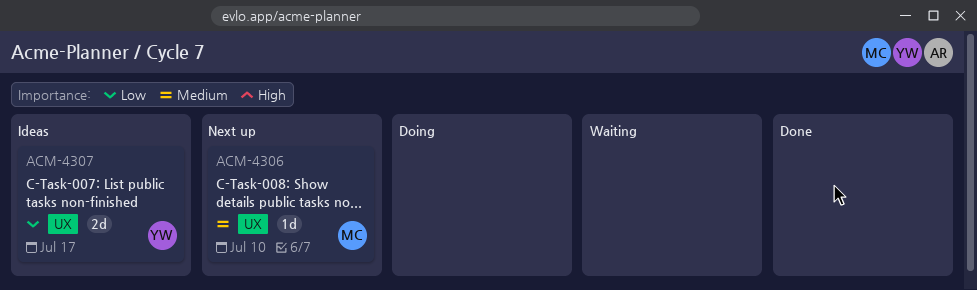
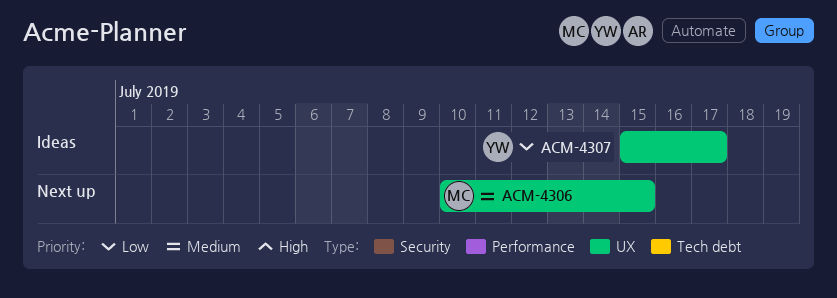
ACM-4306, due: Jul 10 -> Jul 15

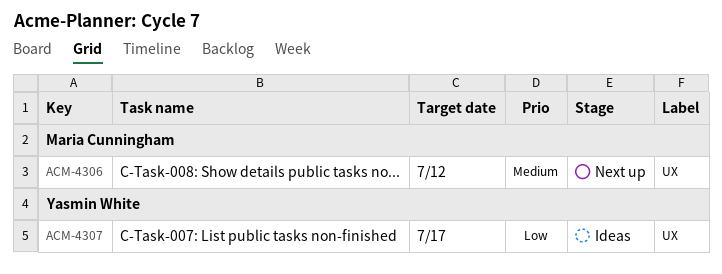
ACM-4306, due: Jul 15 -> Jul 12

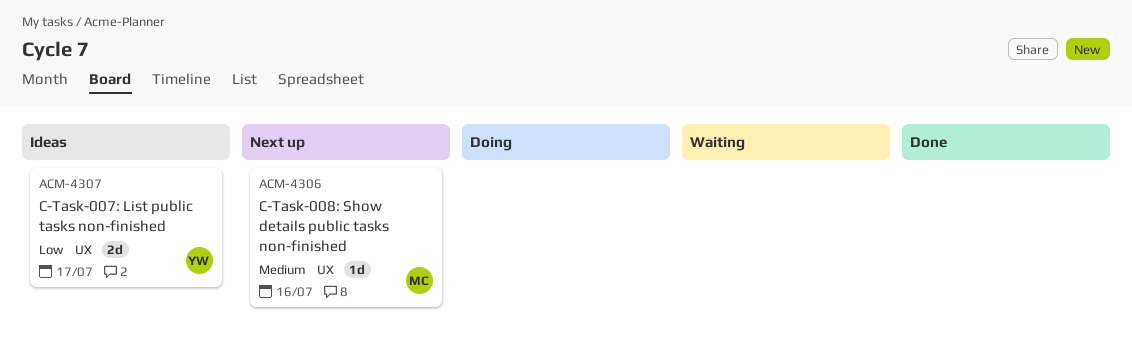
ACM-4306, due: Jul 12 -> Jul 16

